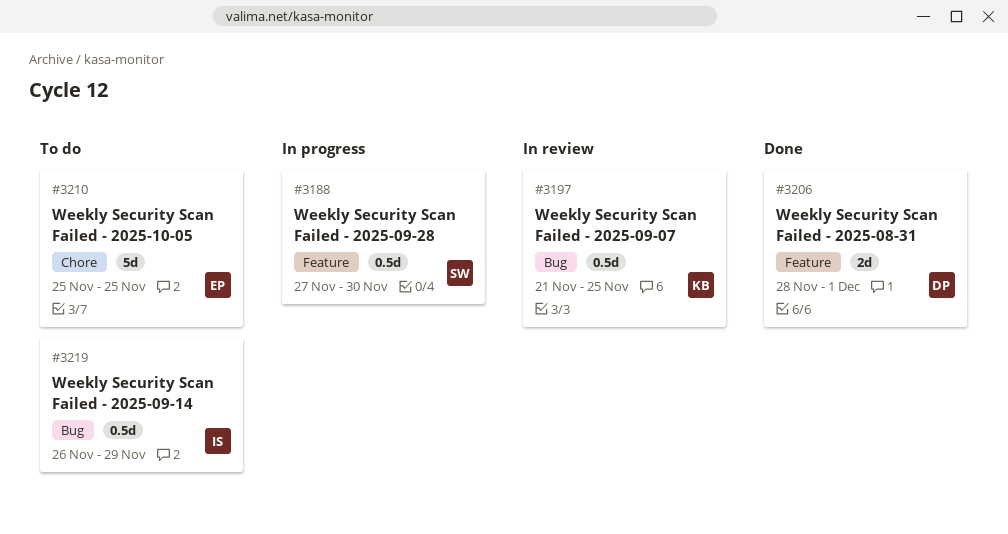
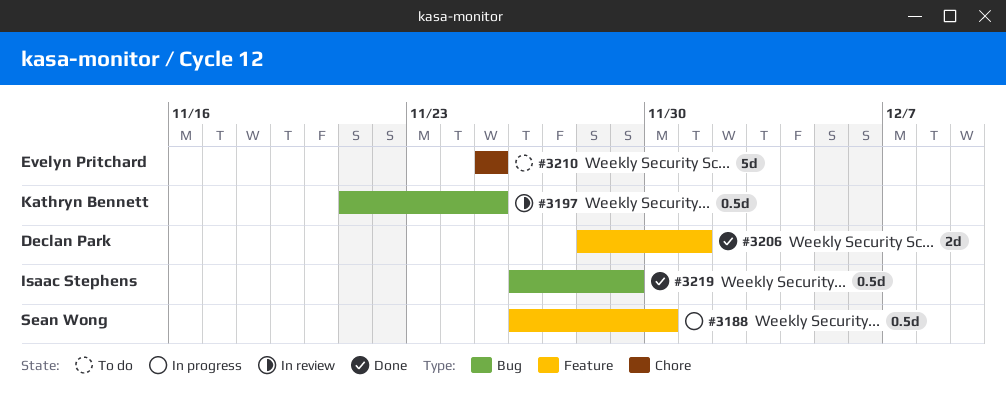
#3188, start: Nov 27 -> Nov 26
#3219, status: To do -> Done

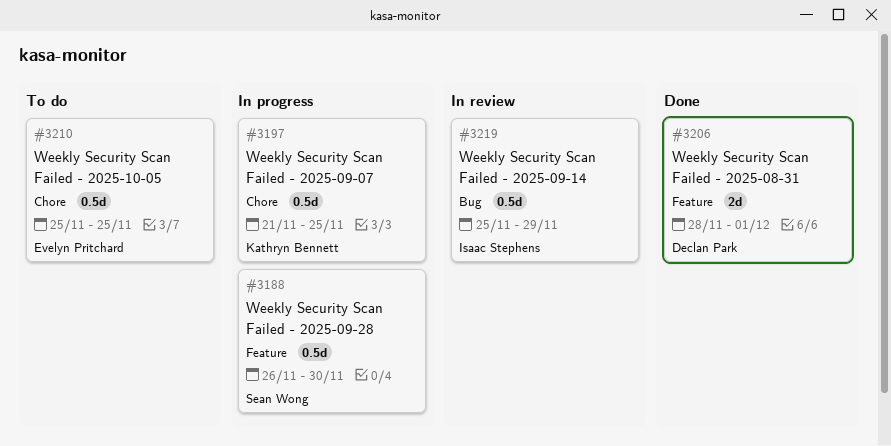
#3197, status: In review -> In progress
#3197, label: Bug -> Chore
#3210, estimate: 5d -> 0.5d
#3219, status: Done -> In review
#3219, start: Nov 26 -> Nov 25

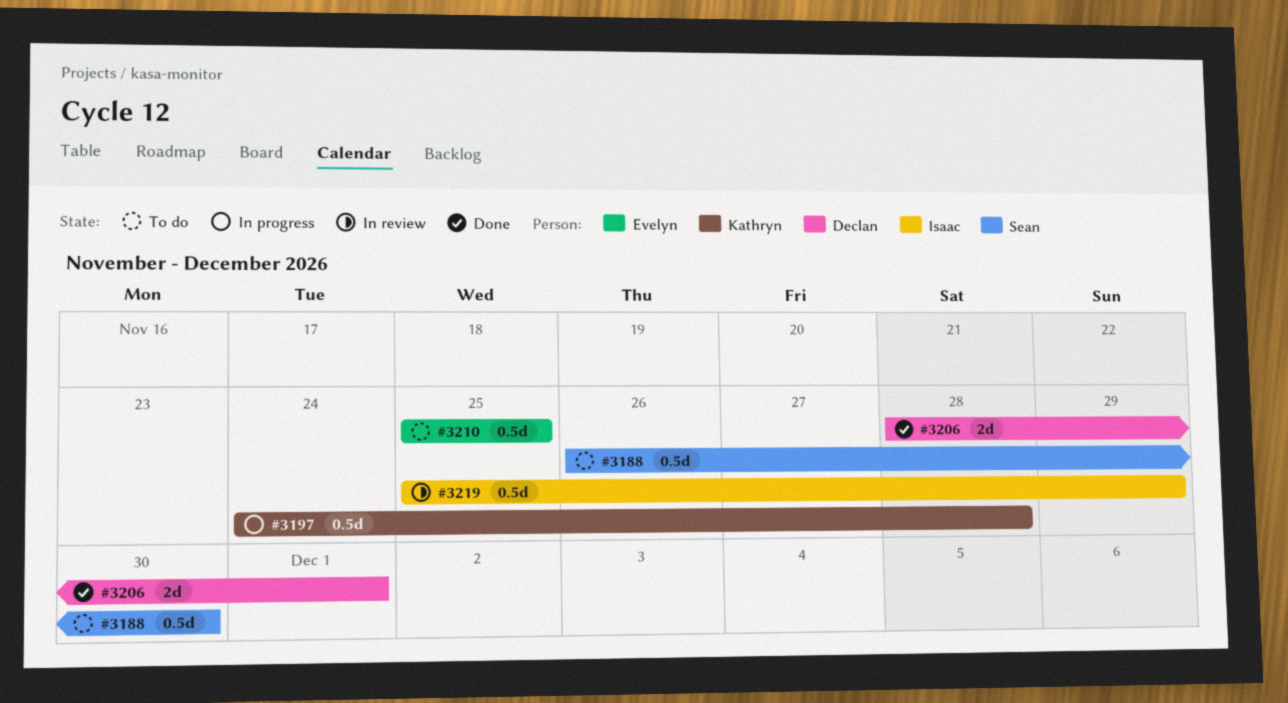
#3188, status: In progress -> To do
#3197, start: Nov 21 -> Nov 24
#3197, due: Nov 25 -> Nov 28

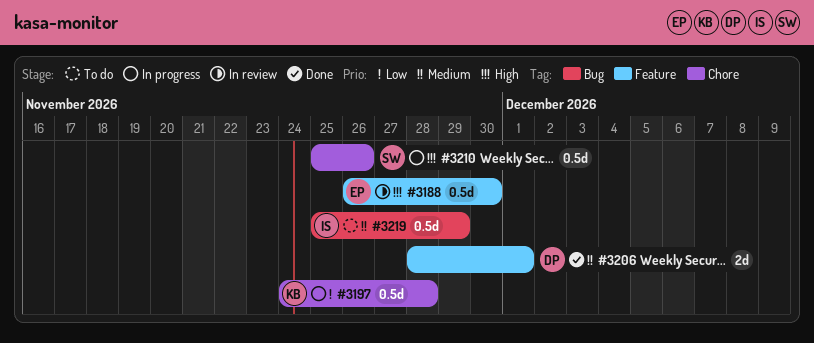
#3188, status: To do -> In review
#3188, owner: Sean -> Evelyn
#3210, status: To do -> In progress
#3210, owner: Evelyn -> Sean
#3210, due: Nov 25 -> Nov 26
#3219, status: In review -> To do

